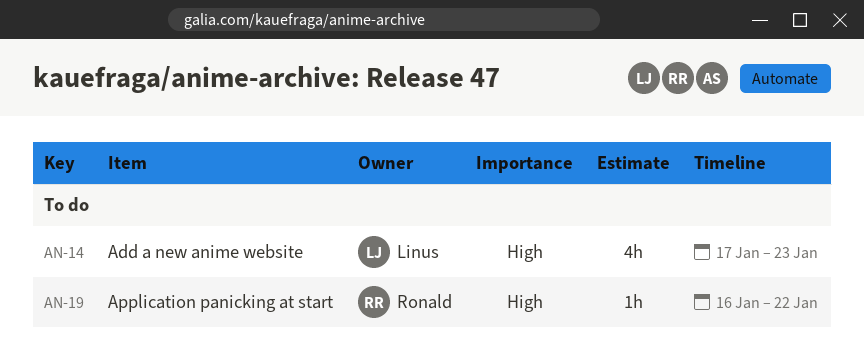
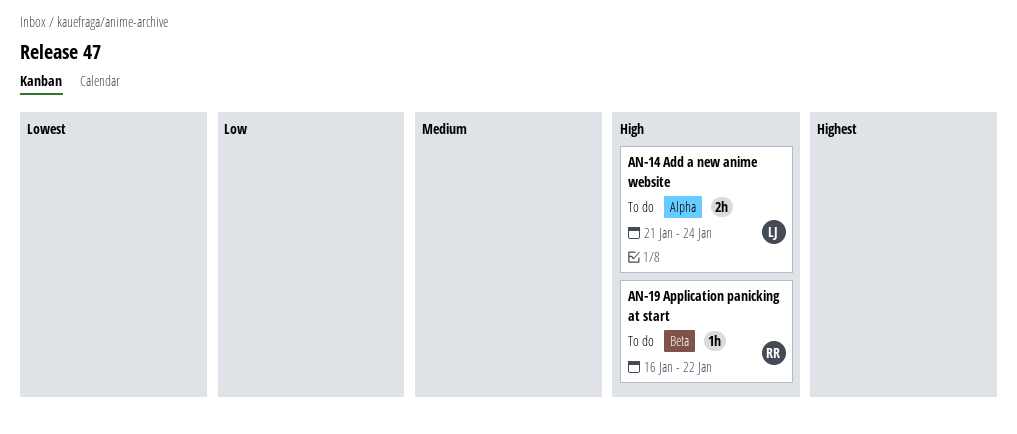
AN-14, estimate: 4h -> 2h
AN-14, start: Jan 17 -> Jan 21
AN-14, due: Jan 23 -> Jan 24

